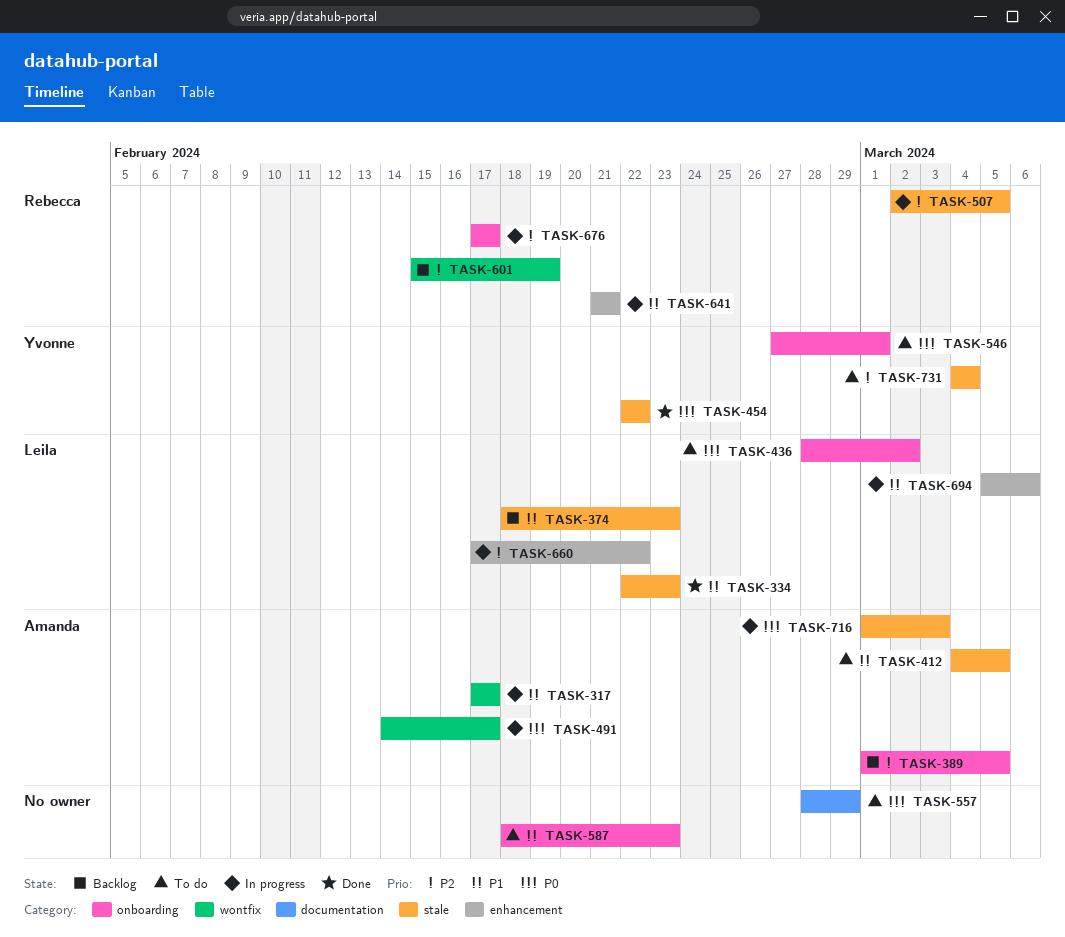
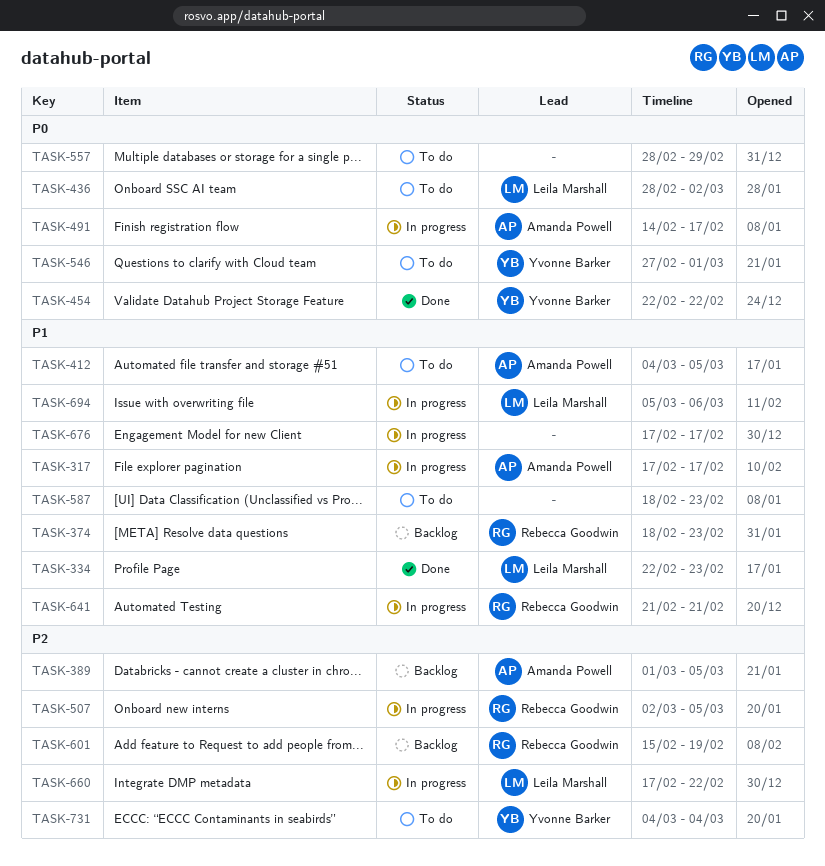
TASK-374, owner: Leila Marshall -> Rebecca Goodwin
TASK-676, owner: Rebecca Goodwin -> none
TASK-676, priority: P2 -> P1
TASK-716: present -> none

